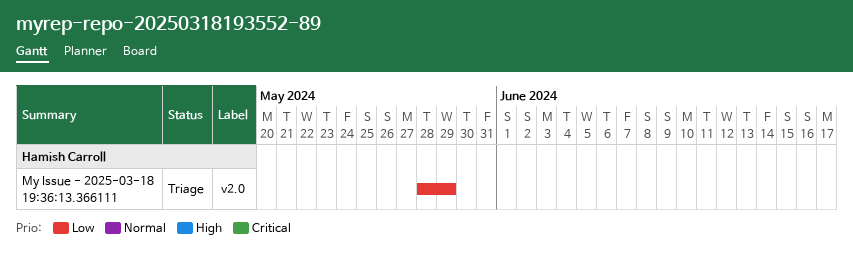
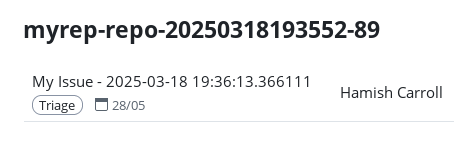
My Issue - 2025-03-18 19:36:13.366111, due: May 29 -> May 28

